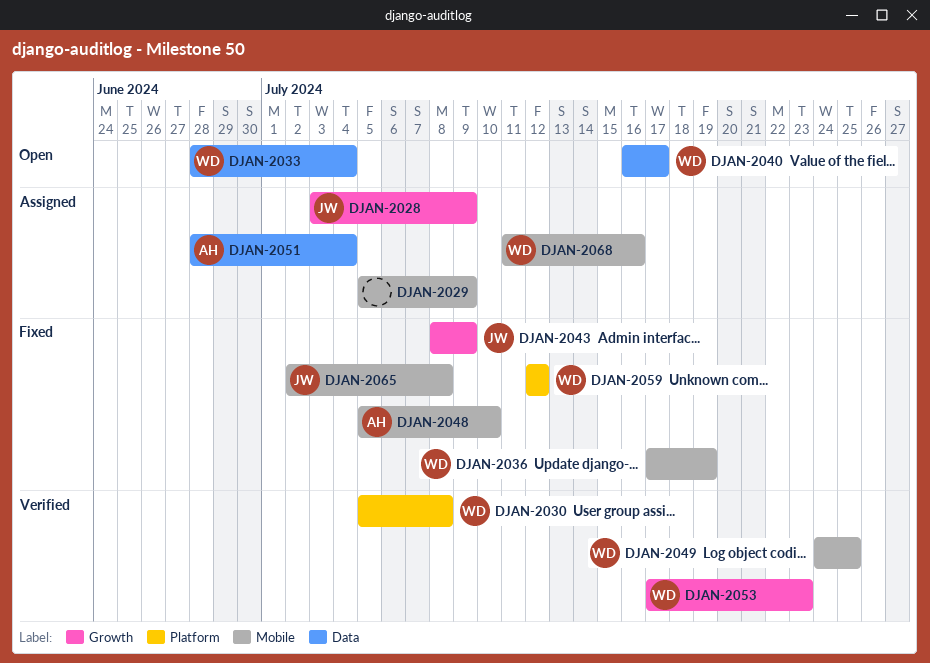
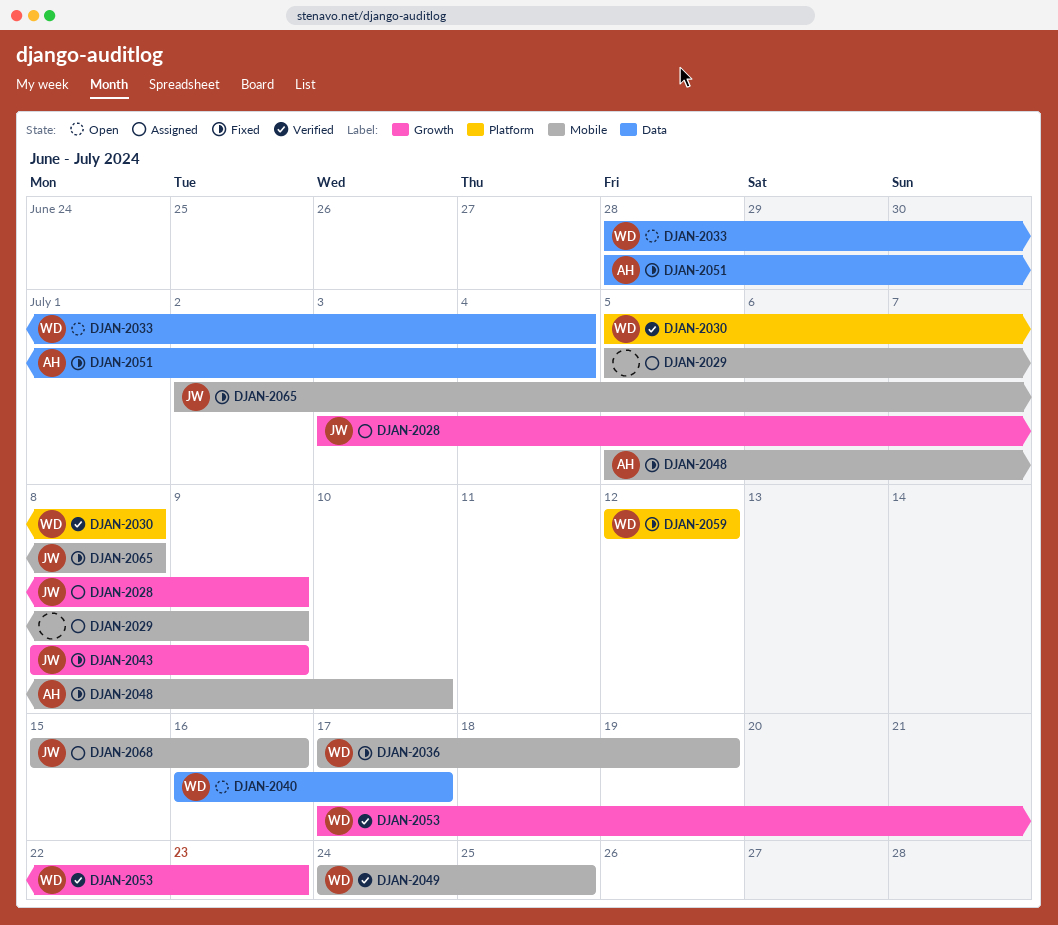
DJAN-2051, status: Assigned -> Fixed
DJAN-2068, owner: WD -> JW
DJAN-2068, start: Jul 11 -> Jul 15

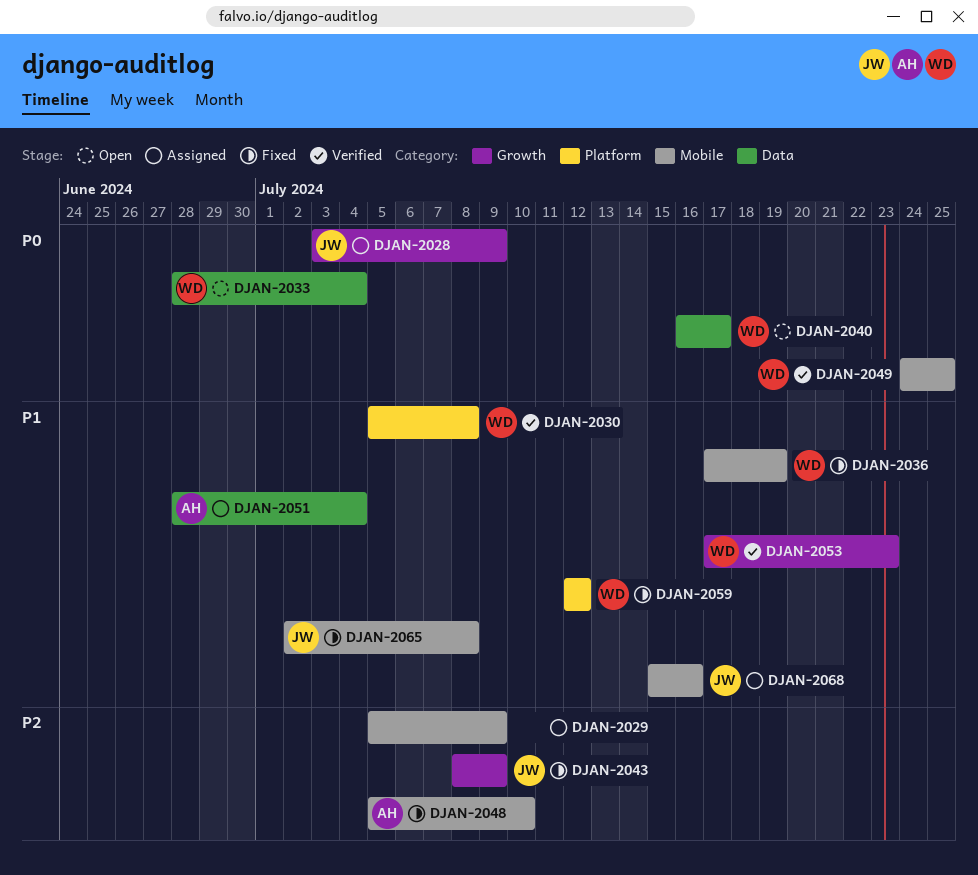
DJAN-2051, status: Fixed -> Assigned

